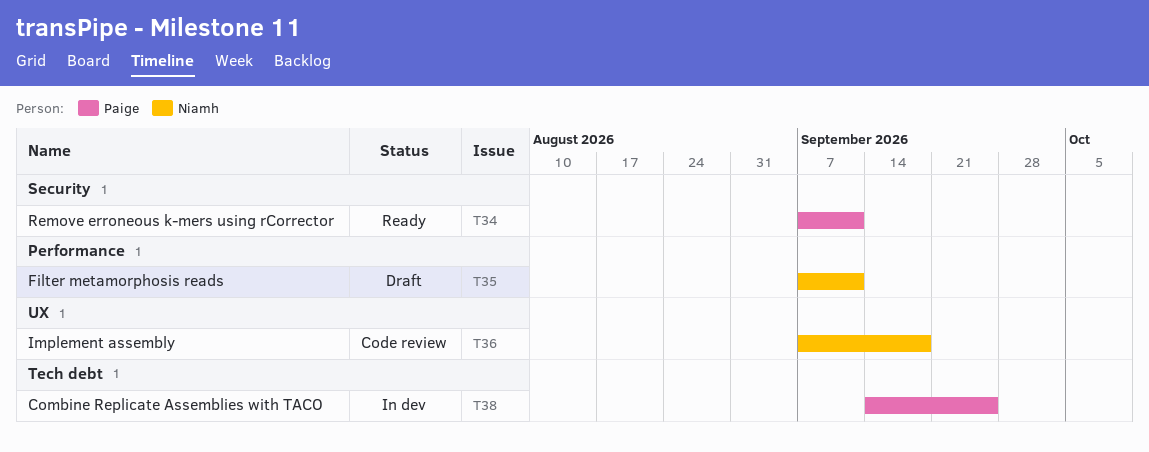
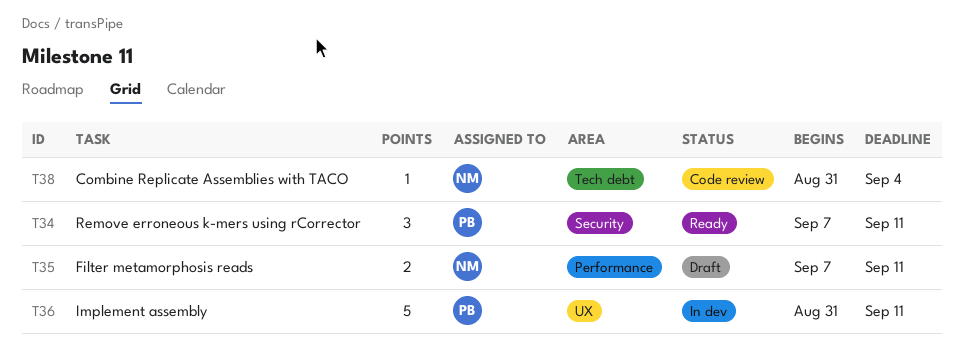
T36, status: Code review -> In dev
T36, owner: Niamh -> Paige
T36, start: Sep 7 -> Aug 31
T36, due: Sep 18 -> Sep 11
T38, status: In dev -> Code review
T38, owner: Paige -> Niamh
T38, start: Sep 14 -> Aug 31
T38, due: Sep 25 -> Sep 4

